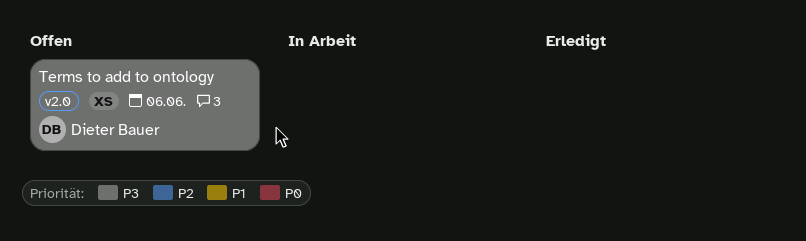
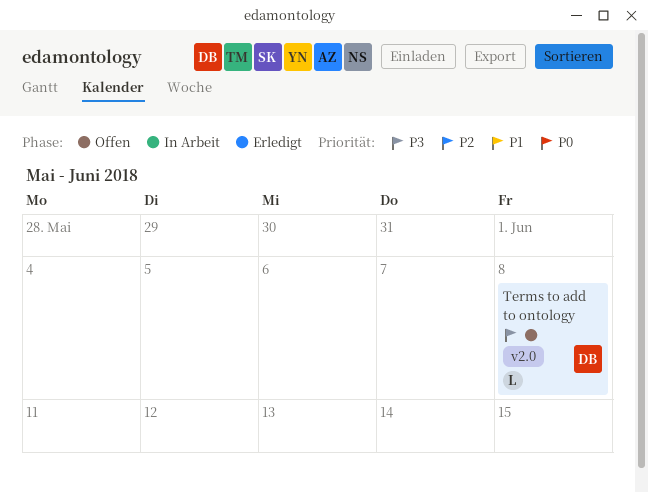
Terms to add to ontology, estimate: XS -> L
Terms to add to ontology, due: Jun 6 -> Jun 8

